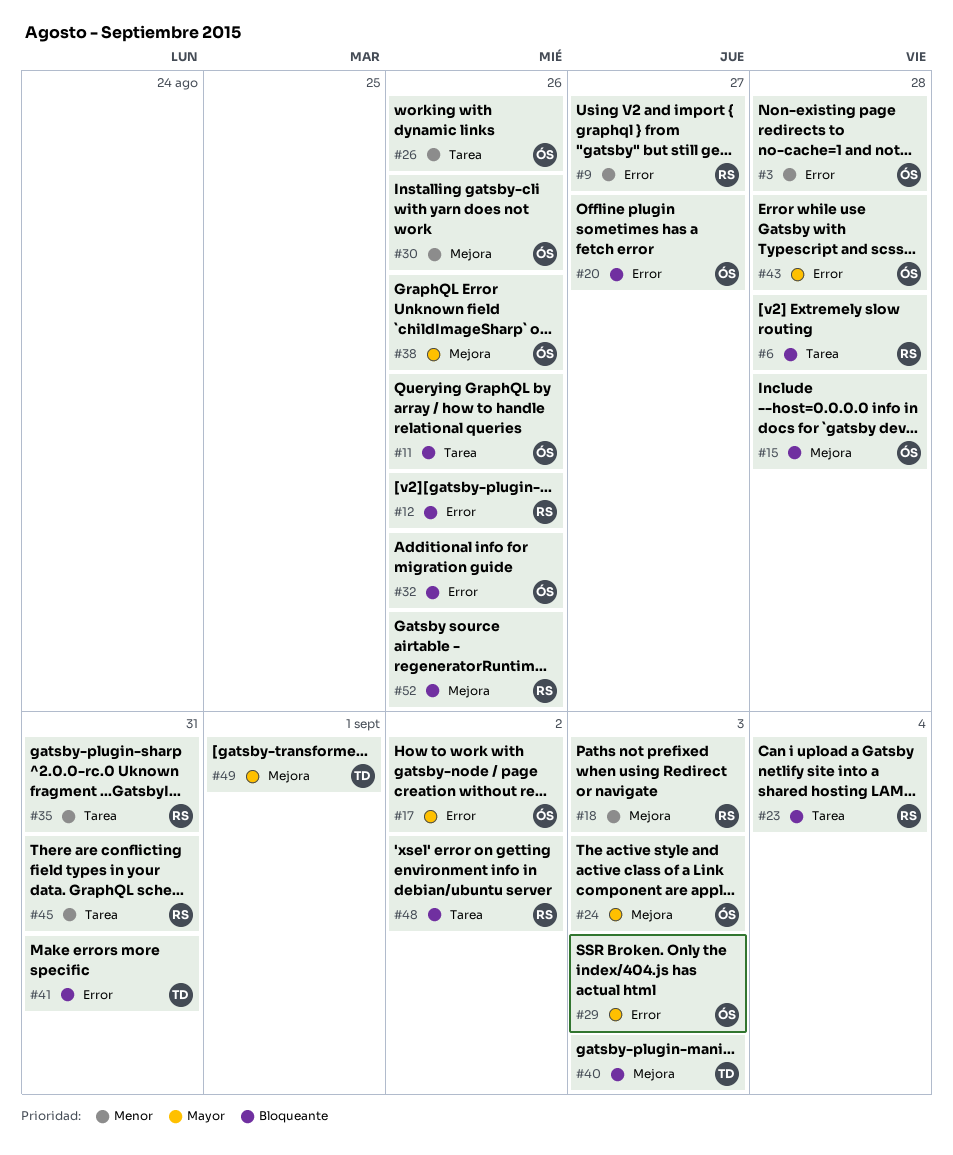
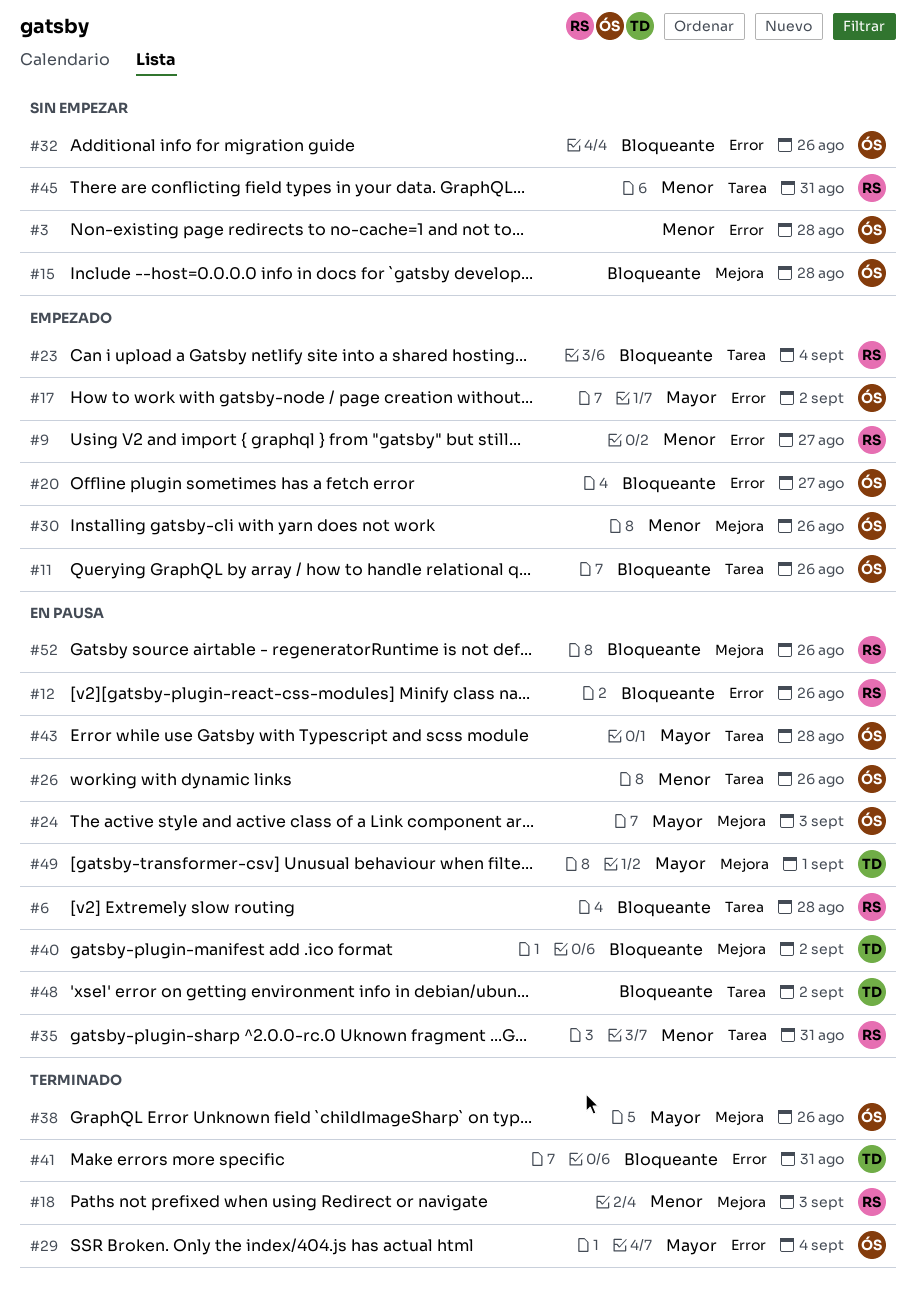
#29, due: Sep 3 -> Sep 4
#40, due: Sep 3 -> Sep 2
#43, label: Error -> Tarea
#48, owner: RS -> TD

